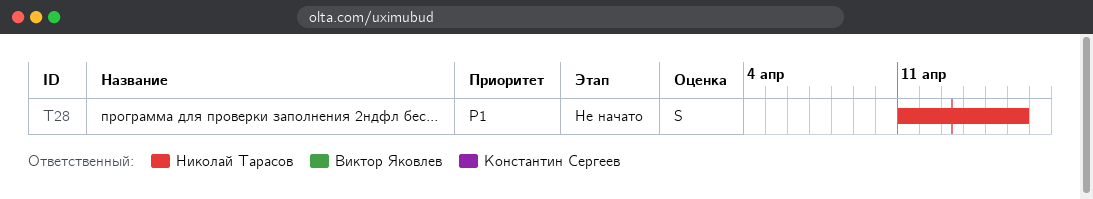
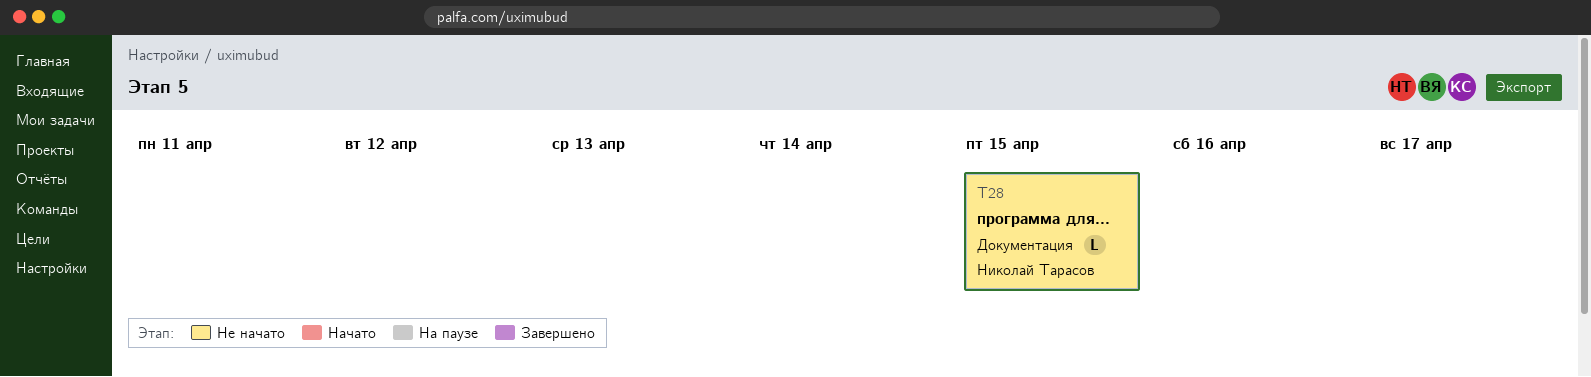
T28, estimate: S -> L
T28, due: Apr 16 -> Apr 15

